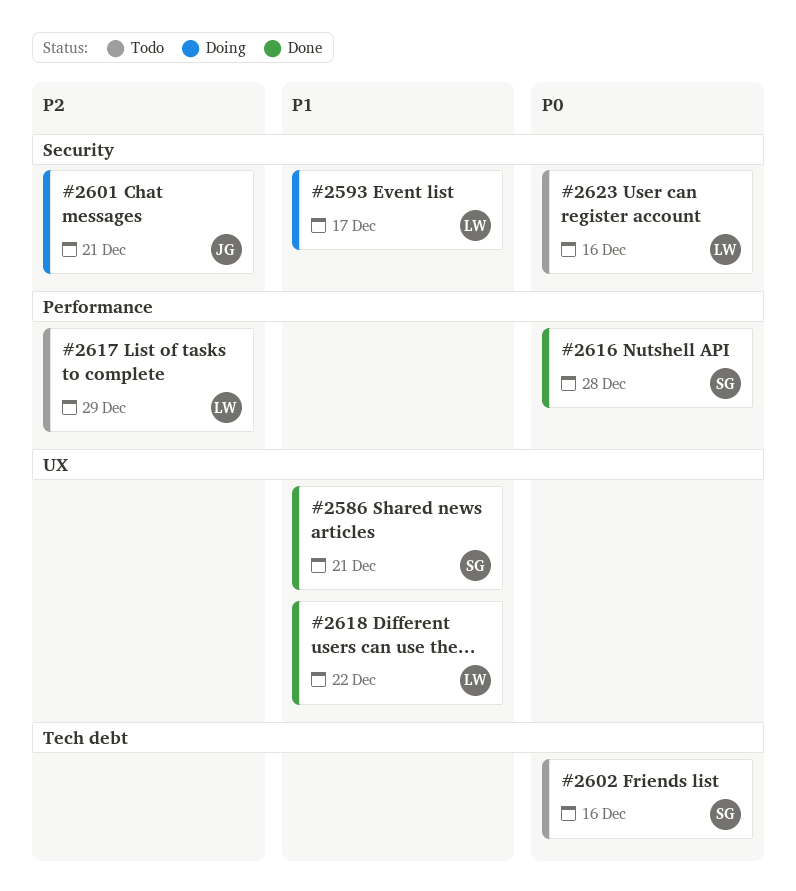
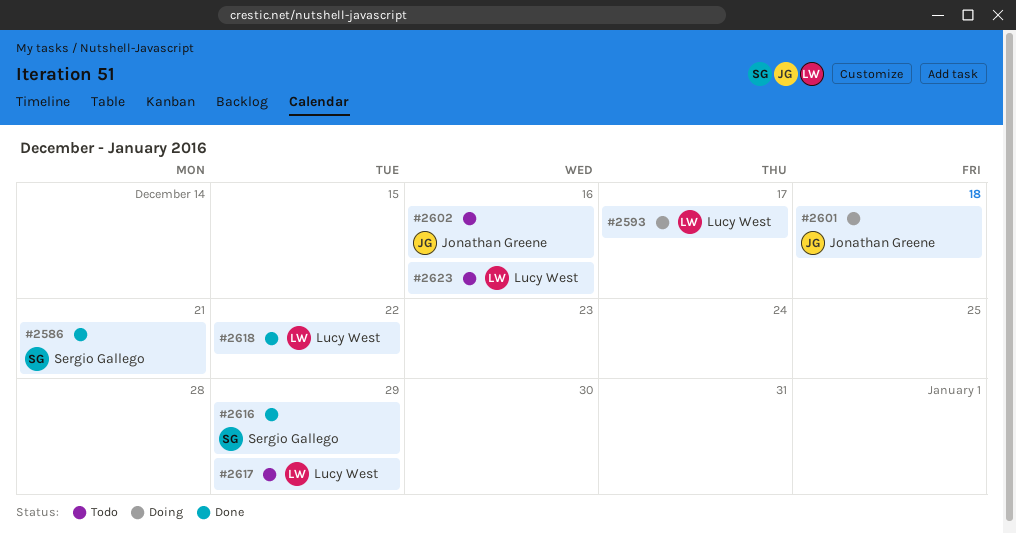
#2601, due: Dec 21 -> Dec 18
#2602, owner: Sergio Gallego -> Jonathan Greene
#2616, due: Dec 28 -> Dec 29

